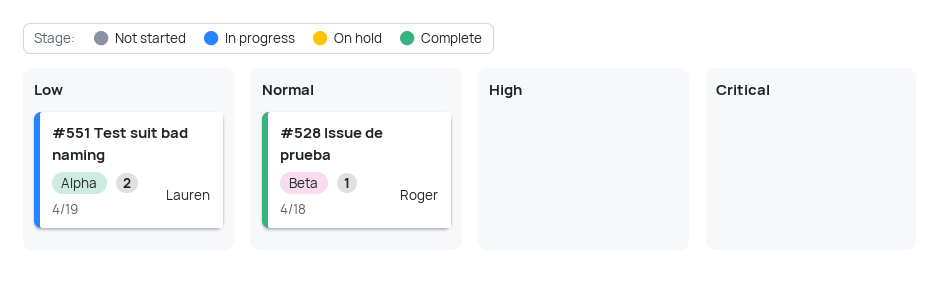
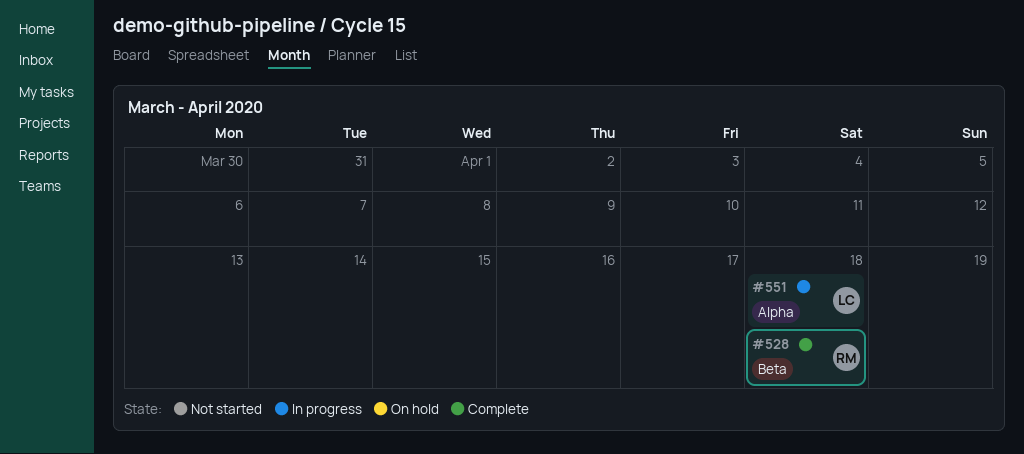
#551, due: Apr 19 -> Apr 18

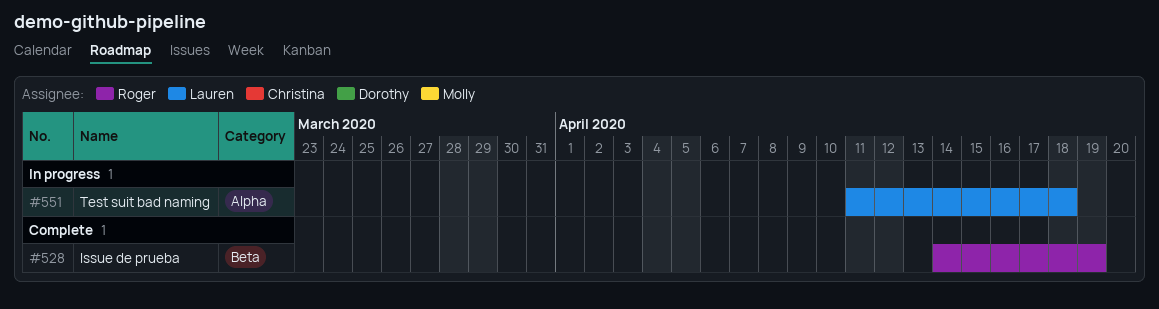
#528, due: Apr 18 -> Apr 19

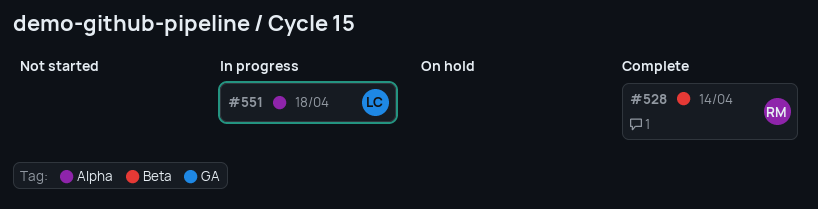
#528, due: Apr 19 -> Apr 14

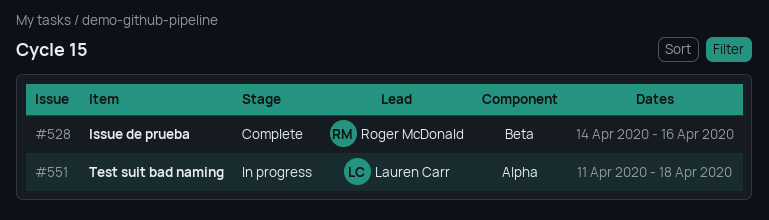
#528, due: Apr 14 -> Apr 16

